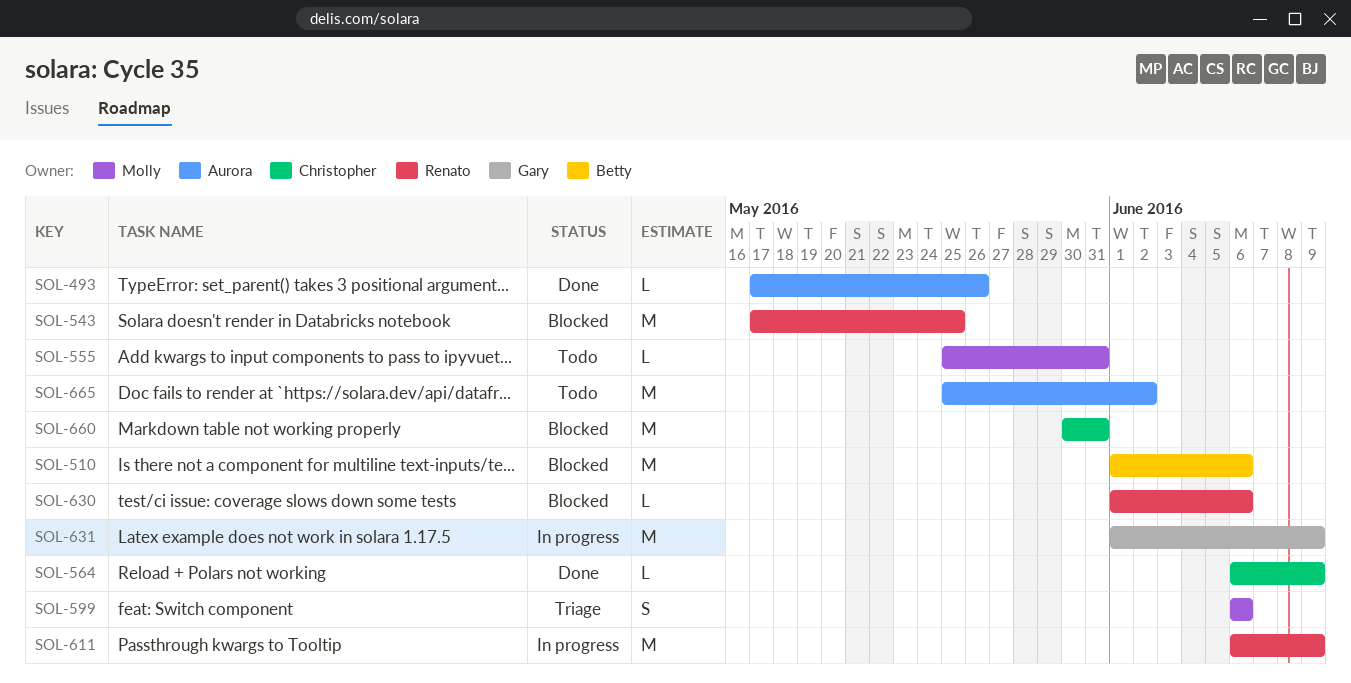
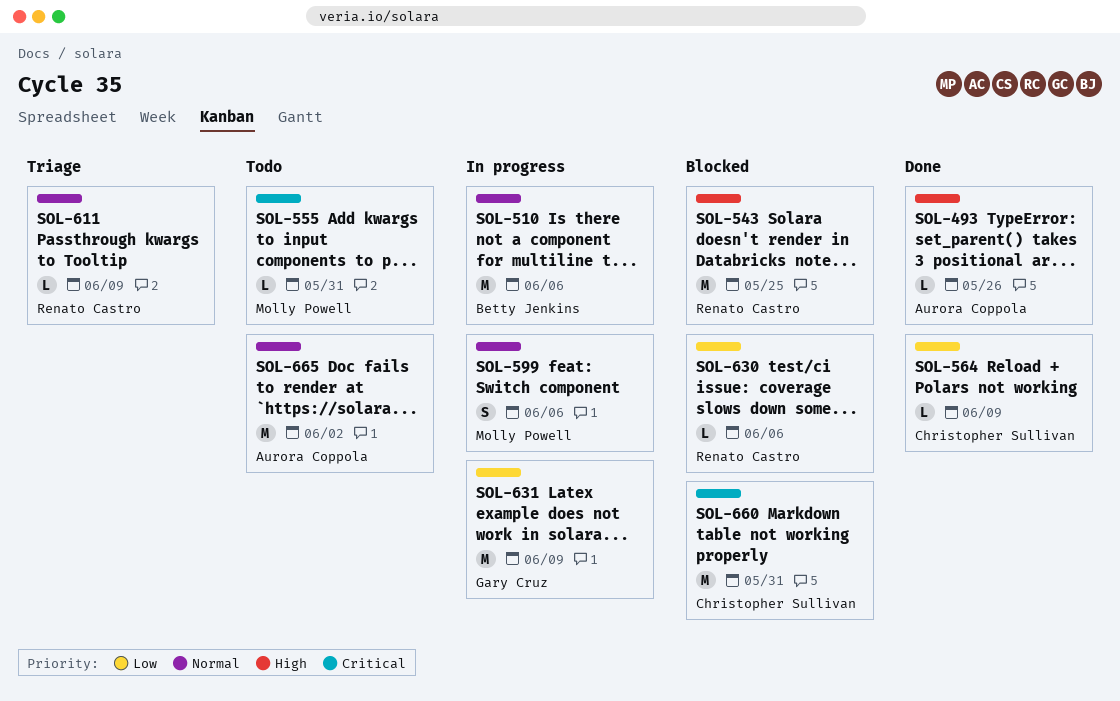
SOL-510, status: Blocked -> In progress
SOL-599, status: Triage -> In progress
SOL-611, status: In progress -> Triage
SOL-611, estimate: M -> L

